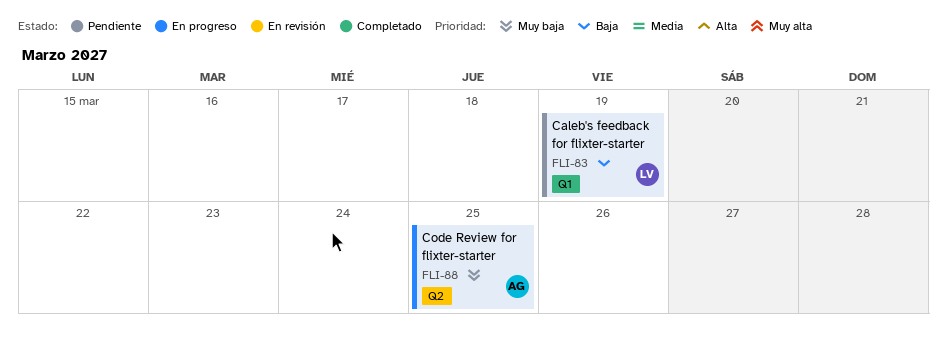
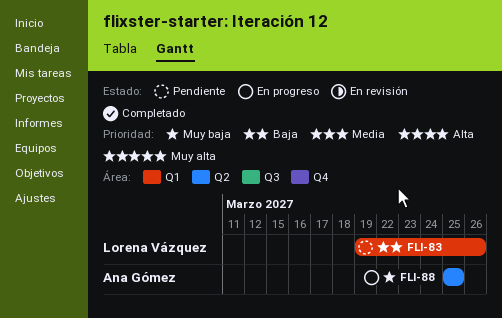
FLI-83, due: Mar 19 -> Mar 26

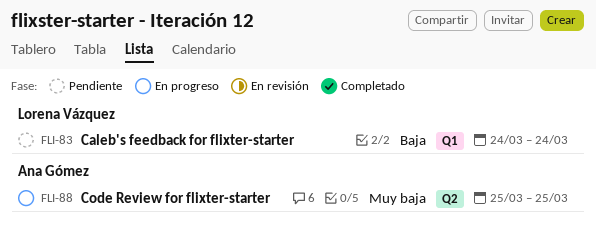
FLI-83, start: Mar 19 -> Mar 24
FLI-83, due: Mar 26 -> Mar 24

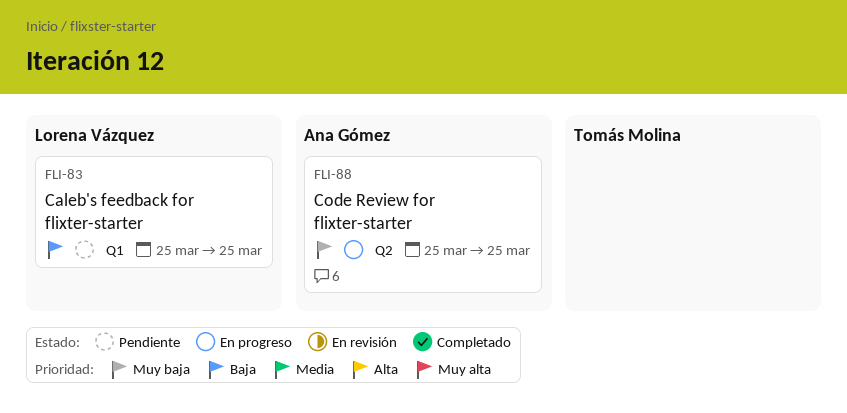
FLI-83, start: Mar 24 -> Mar 25
FLI-83, due: Mar 24 -> Mar 25

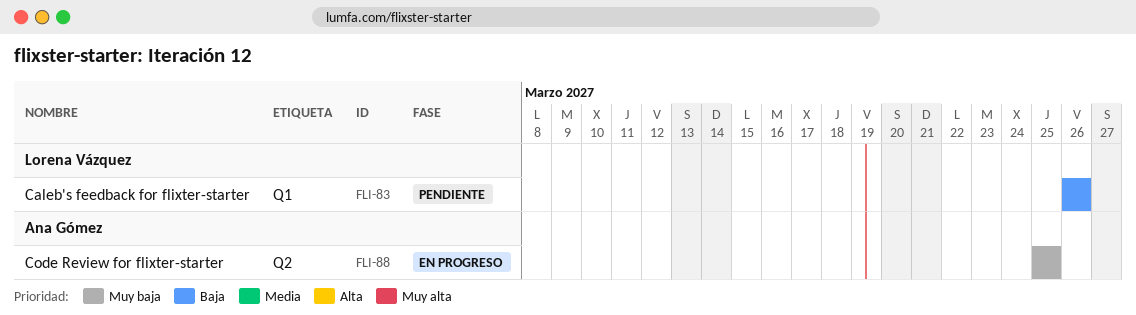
FLI-83, start: Mar 25 -> Mar 26
FLI-83, due: Mar 25 -> Mar 26

